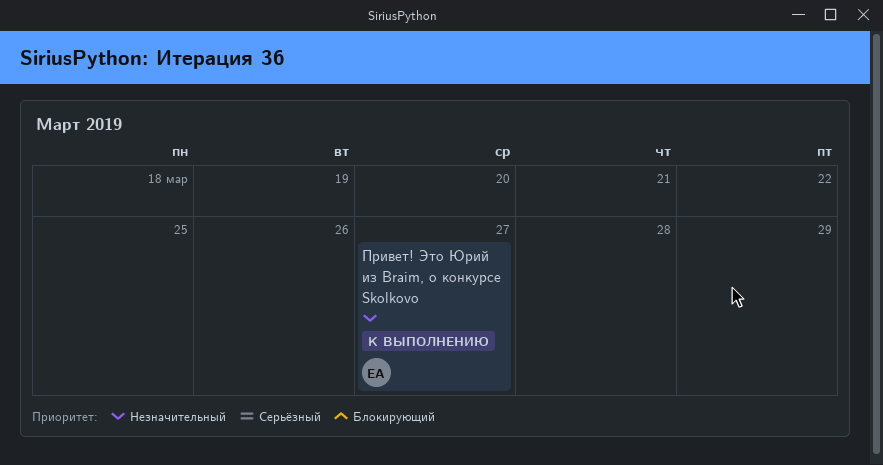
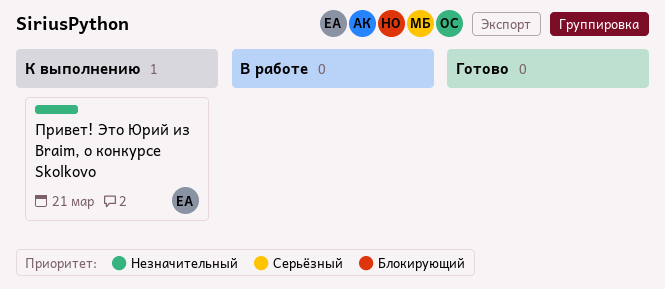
Привет! Это Юрий из Braim, о конкурсе Skolkovo, due: Mar 27 -> Mar 21

